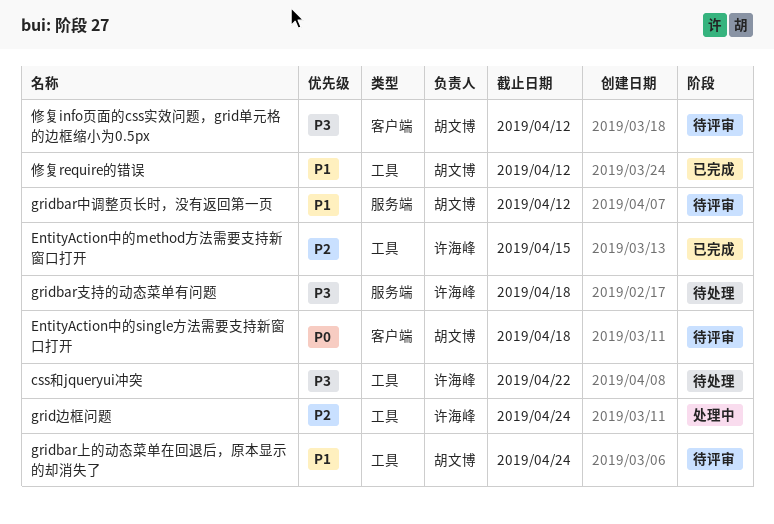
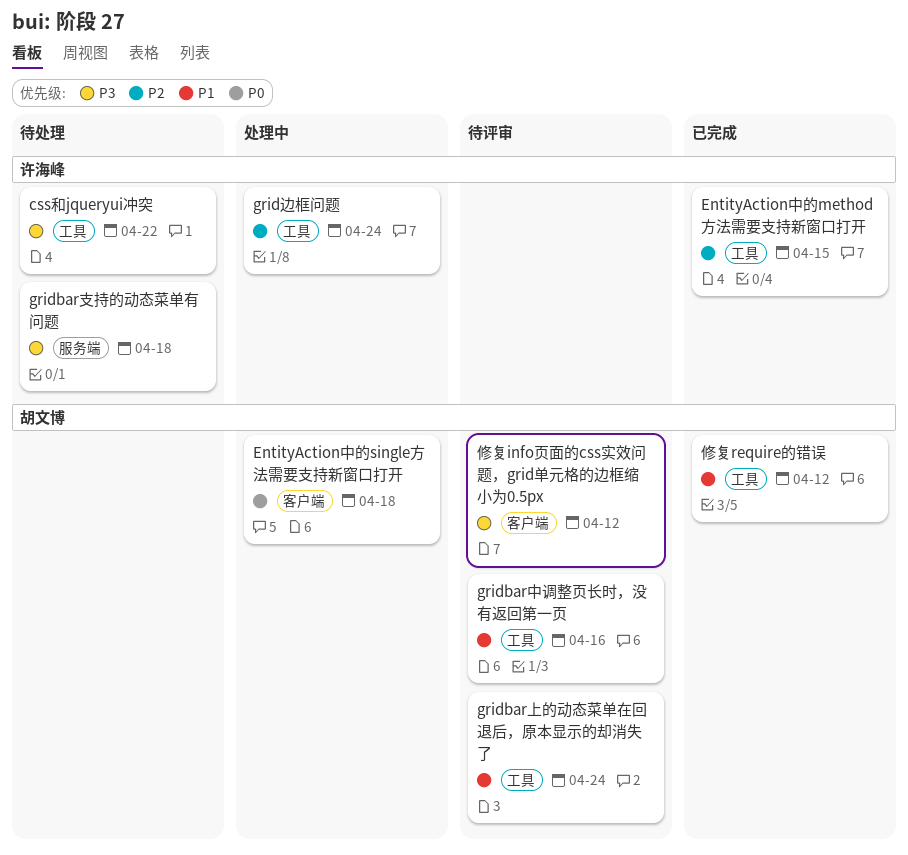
EntityAction中的single方法需要支持新窗口打开, status: 待评审 -> 处理中
gridbar中调整页长时，没有返回第一页, label: 服务端 -> 工具
gridbar中调整页长时，没有返回第一页, due: Apr 12 -> Apr 16

